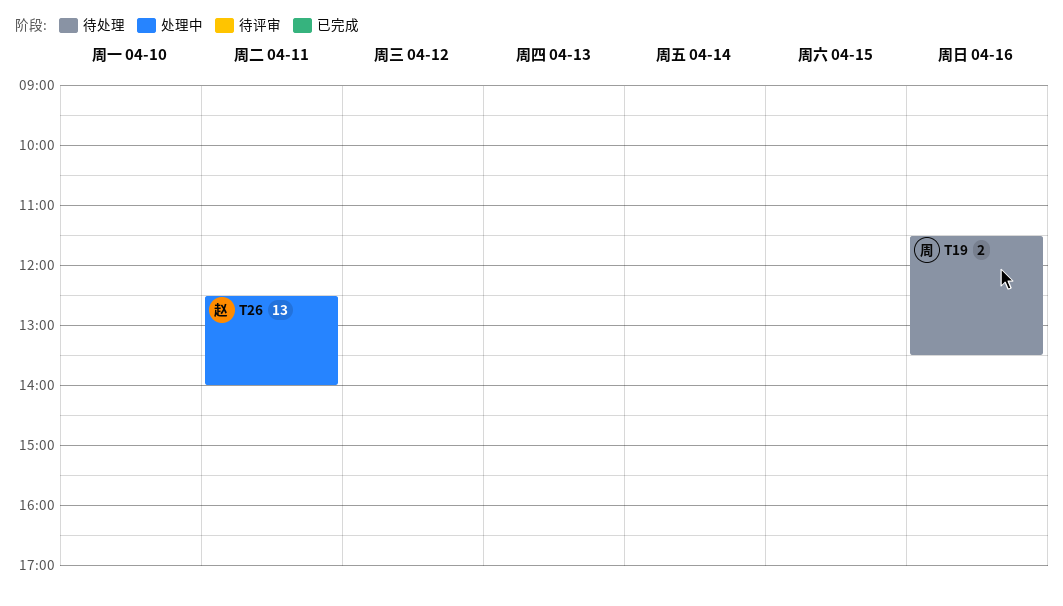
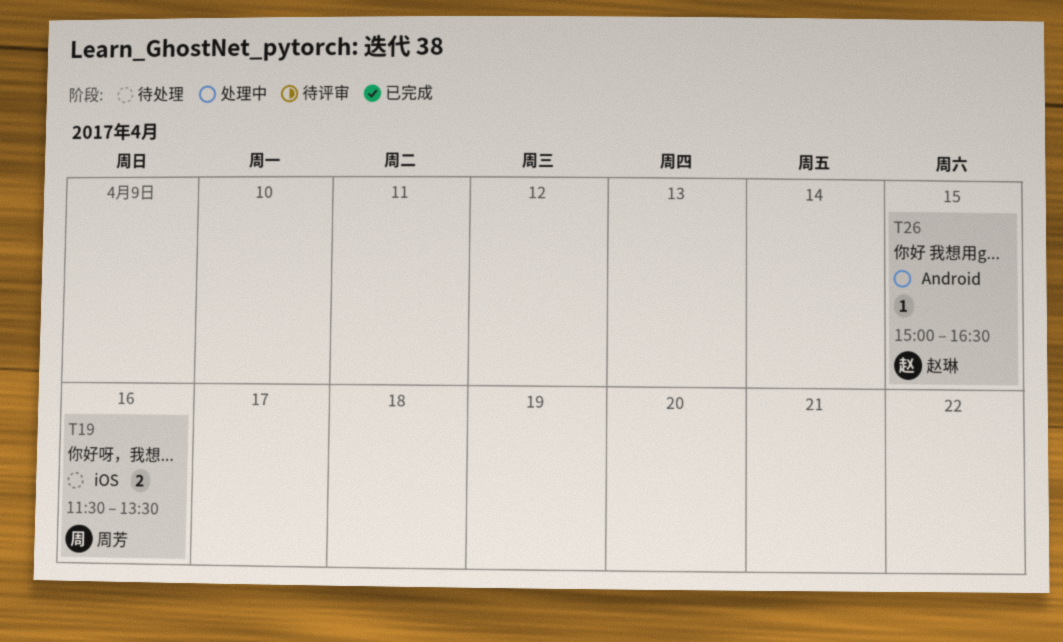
T26, estimate: 13 -> 1
T26, day: Apr 11 -> Apr 15
T26, begins: 12:30 -> 15:00
T26, ends: 14:00 -> 16:30

